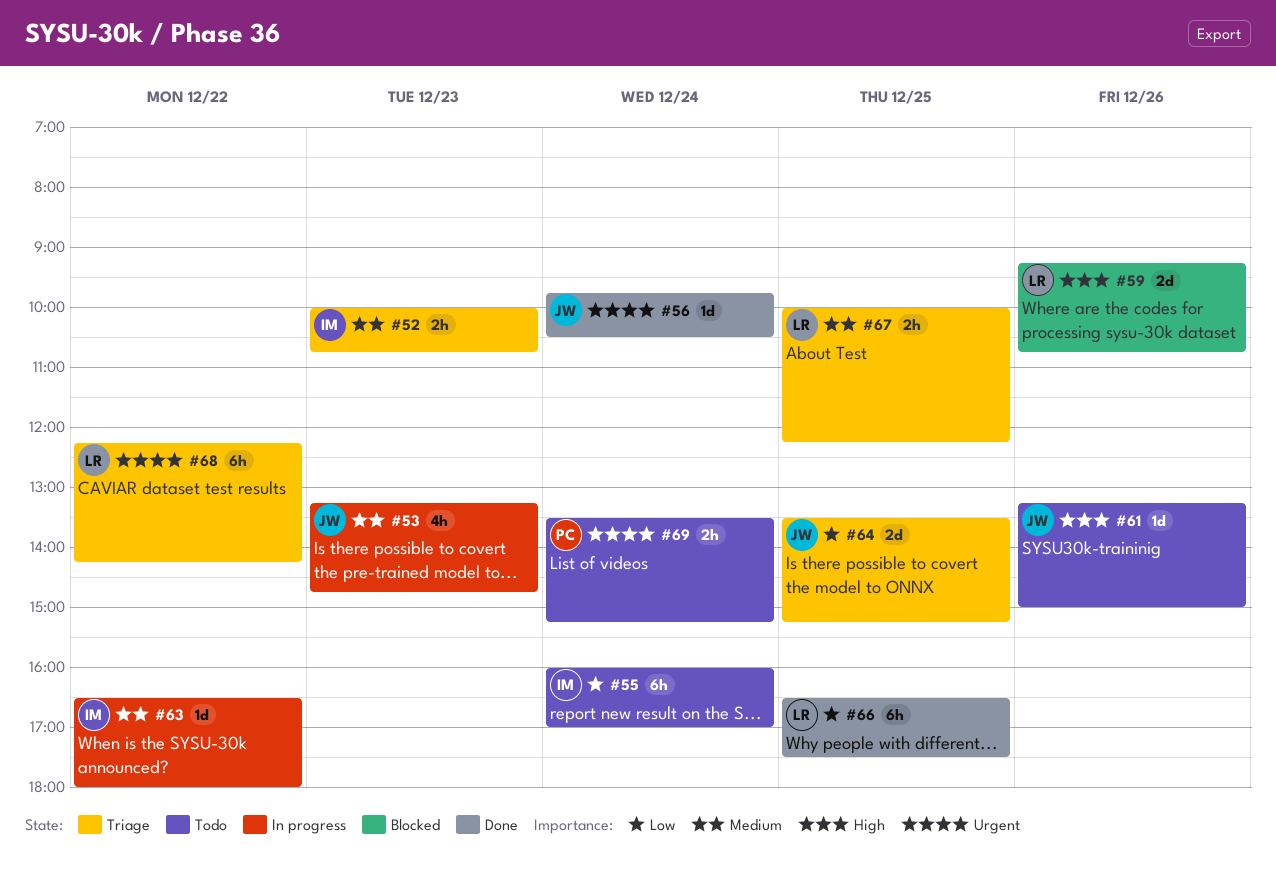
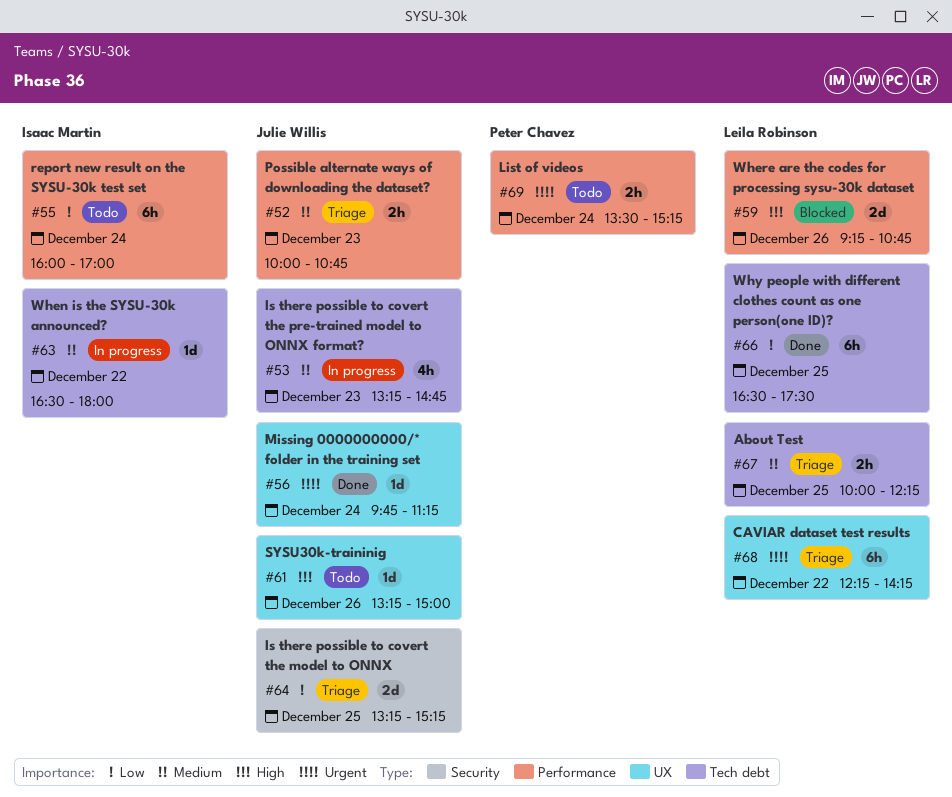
#52, owner: Isaac Martin -> Julie Willis
#56, ends: 10:30 -> 11:15
#64, begins: 13:30 -> 13:15

